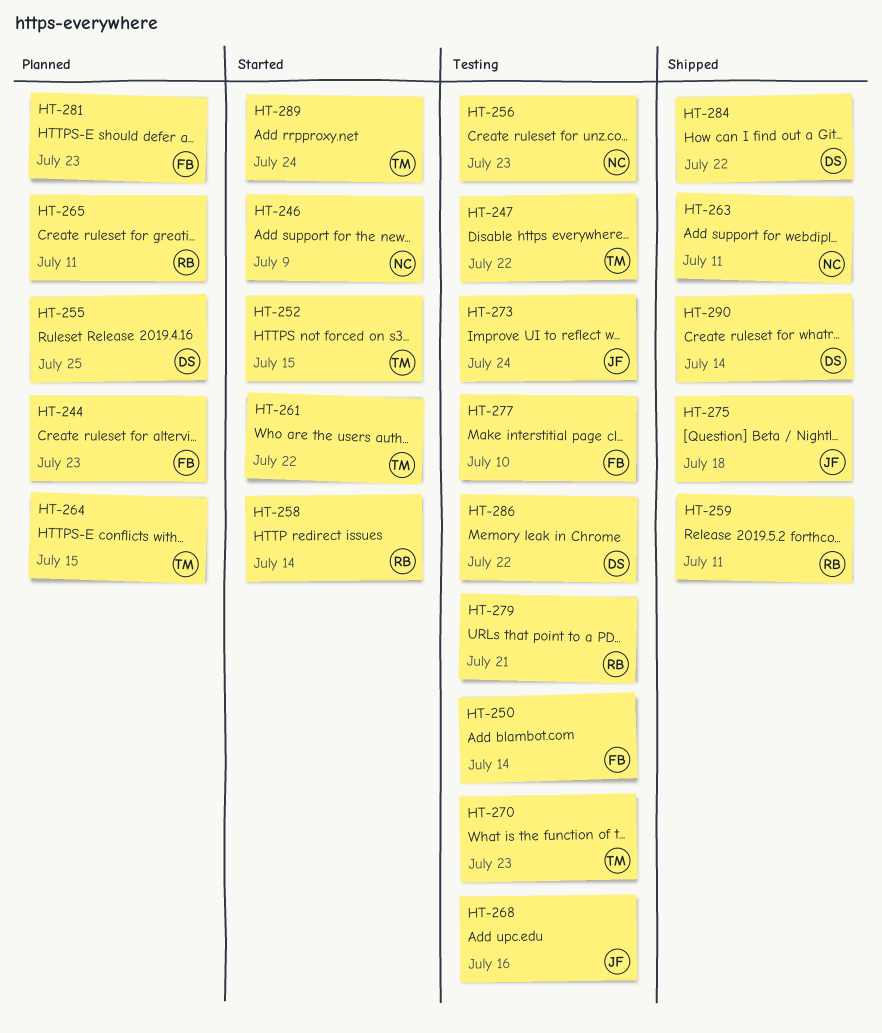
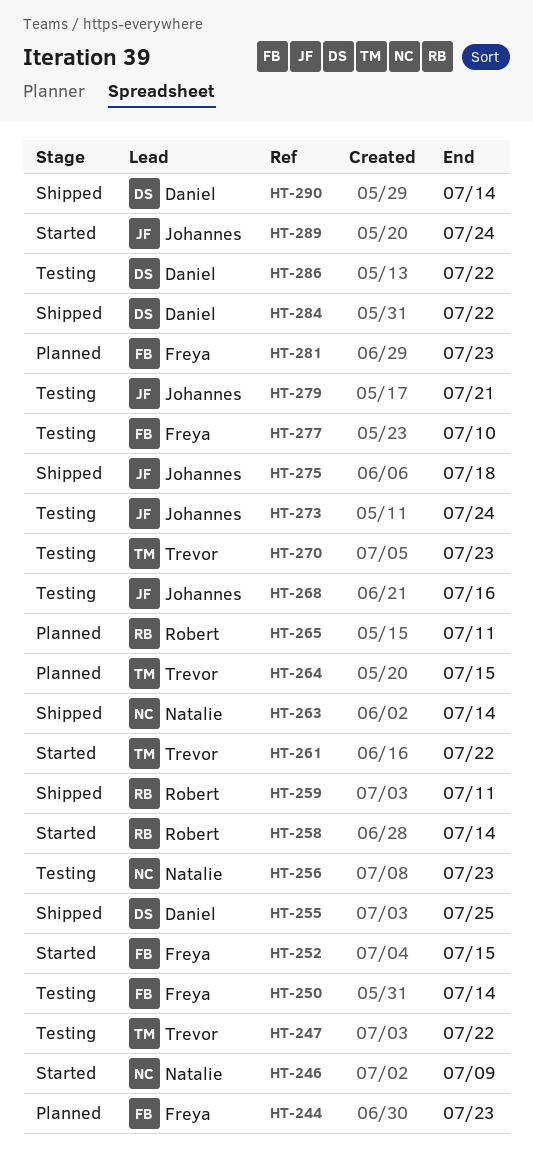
HT-252, owner: Trevor -> Freya
HT-255, status: Planned -> Shipped
HT-263, due: Jul 11 -> Jul 14
HT-279, owner: Robert -> Johannes
HT-289, owner: Trevor -> Johannes

